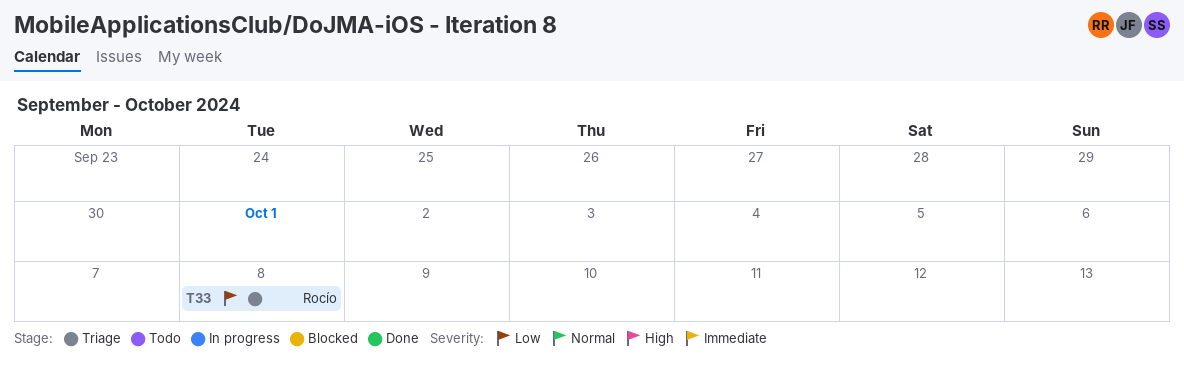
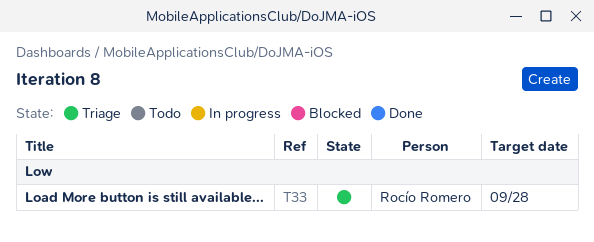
T33, due: Oct 8 -> Sep 28

